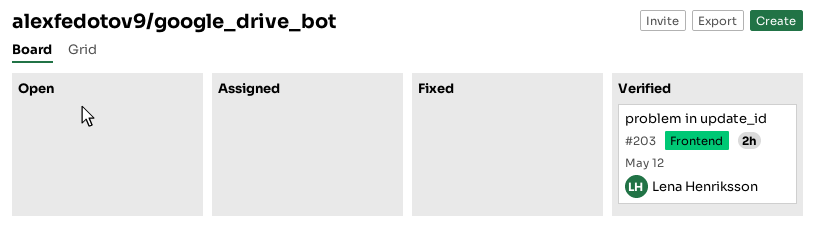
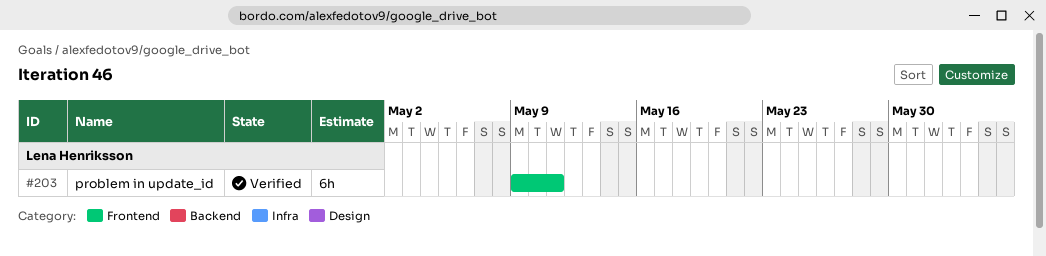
#203, estimate: 2h -> 6h
#203, due: May 12 -> May 11

